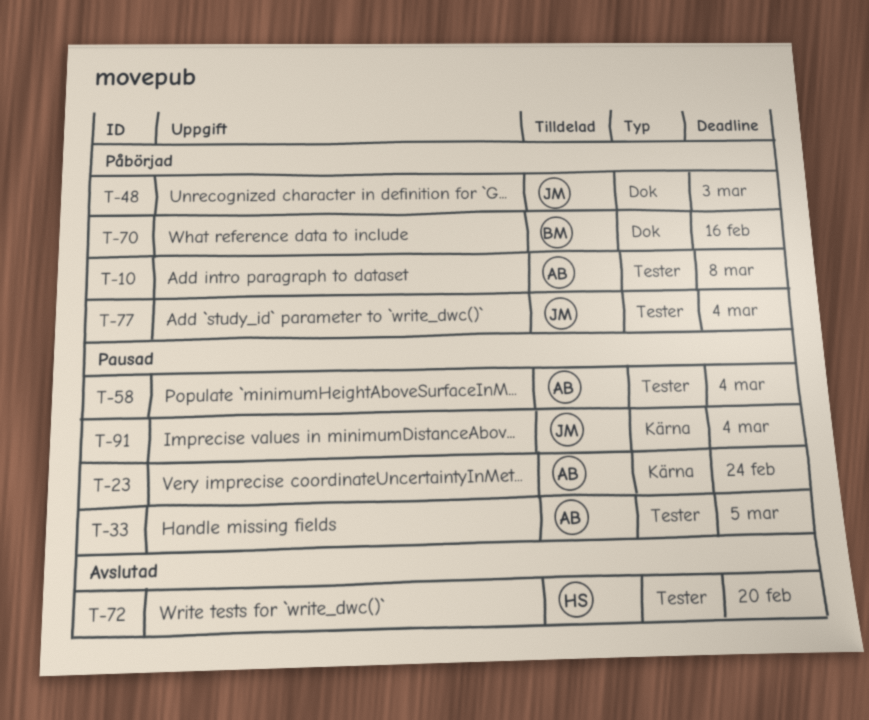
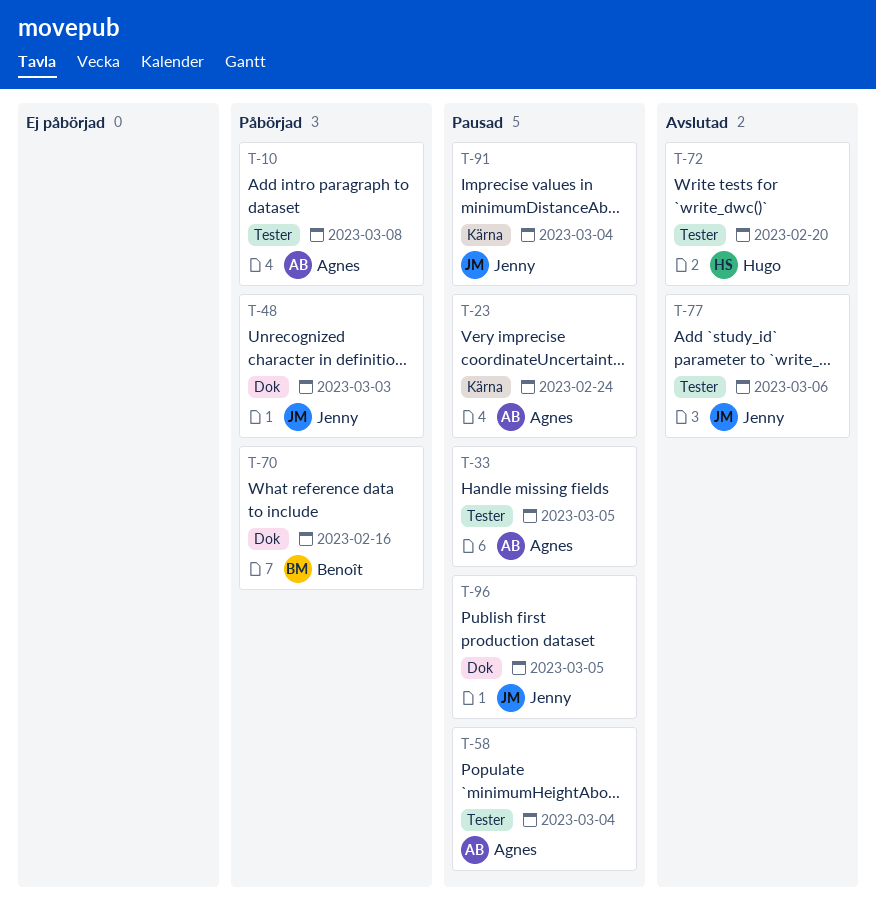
T-77, status: Påbörjad -> Avslutad
T-77, due: Mar 4 -> Mar 6
T-96: none -> present

